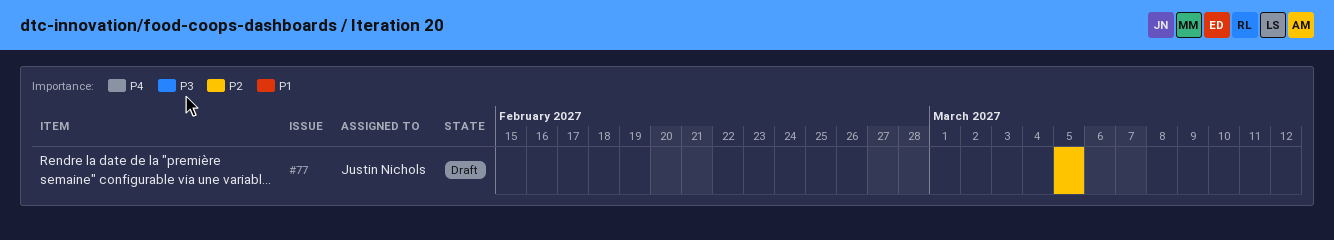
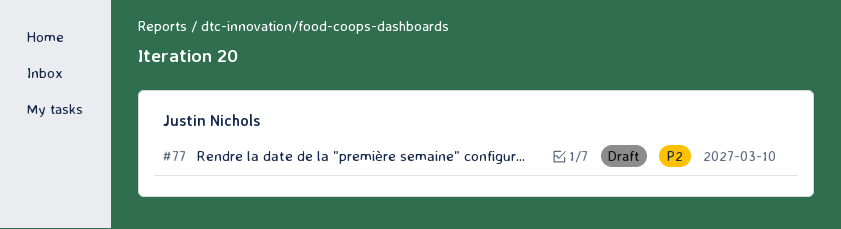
#77, due: Mar 5 -> Mar 10

